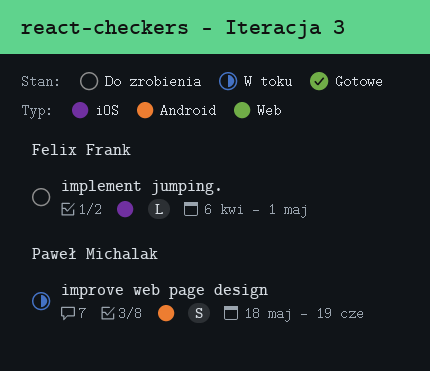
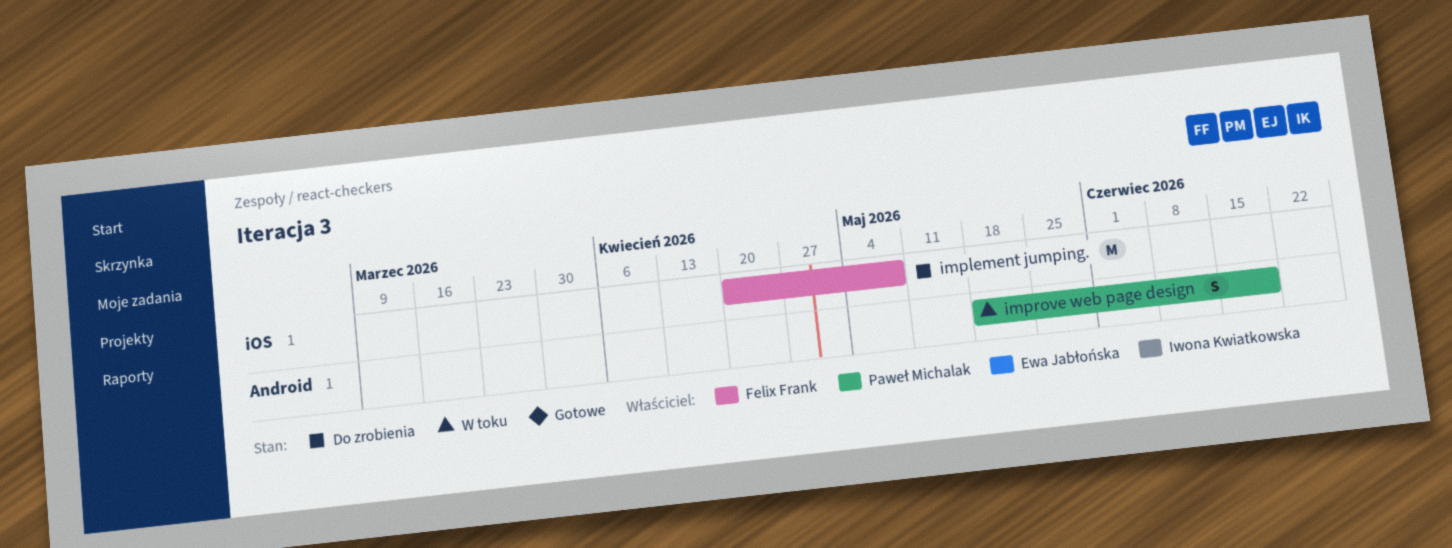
implement jumping., estimate: L -> M
implement jumping., start: Apr 6 -> Apr 20
implement jumping., due: May 1 -> May 8

